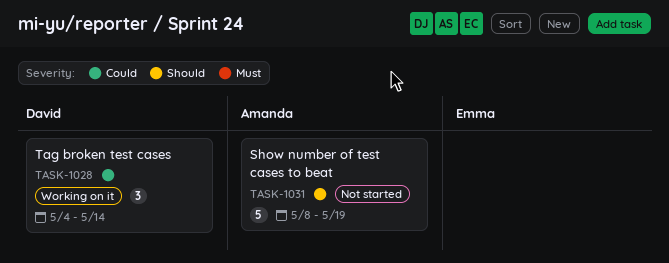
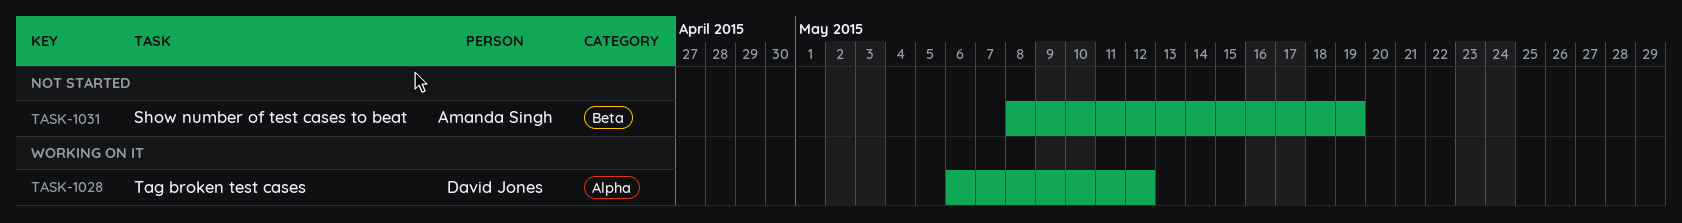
TASK-1028, start: May 4 -> May 6
TASK-1028, due: May 14 -> May 12

